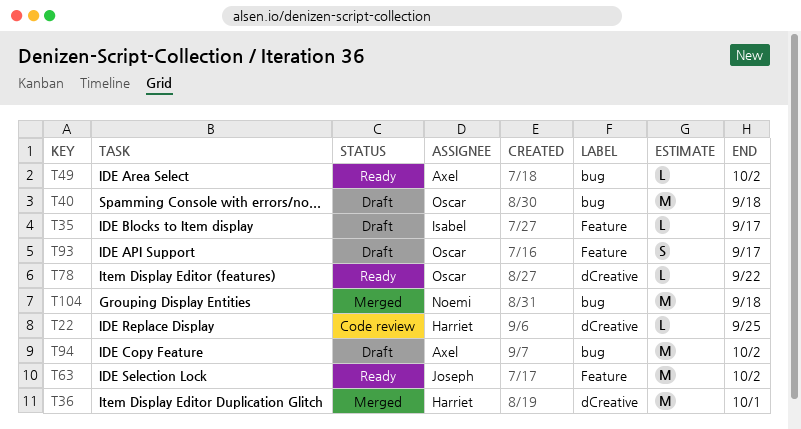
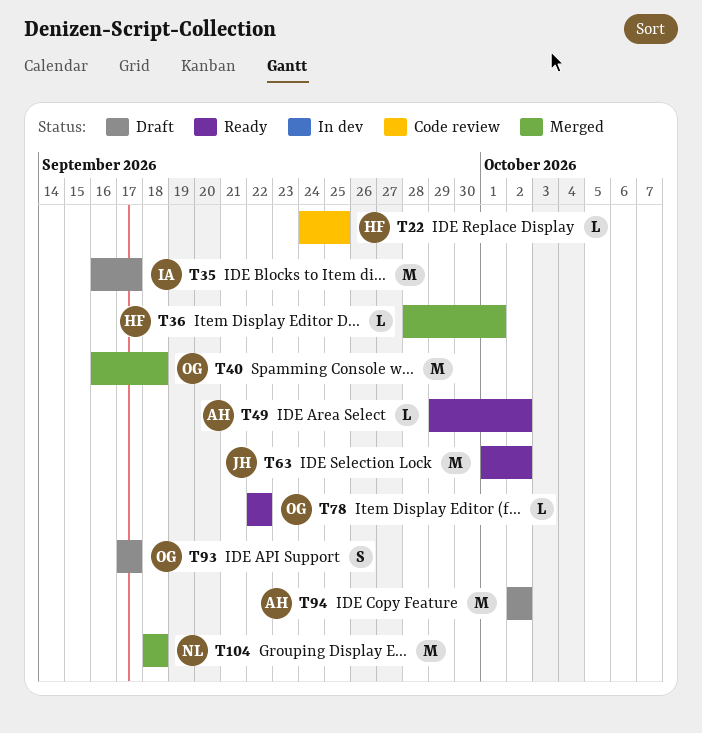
T35, estimate: L -> M
T36, estimate: M -> L
T40, status: Draft -> Merged

